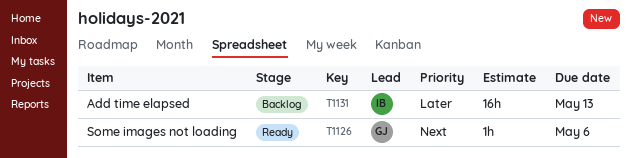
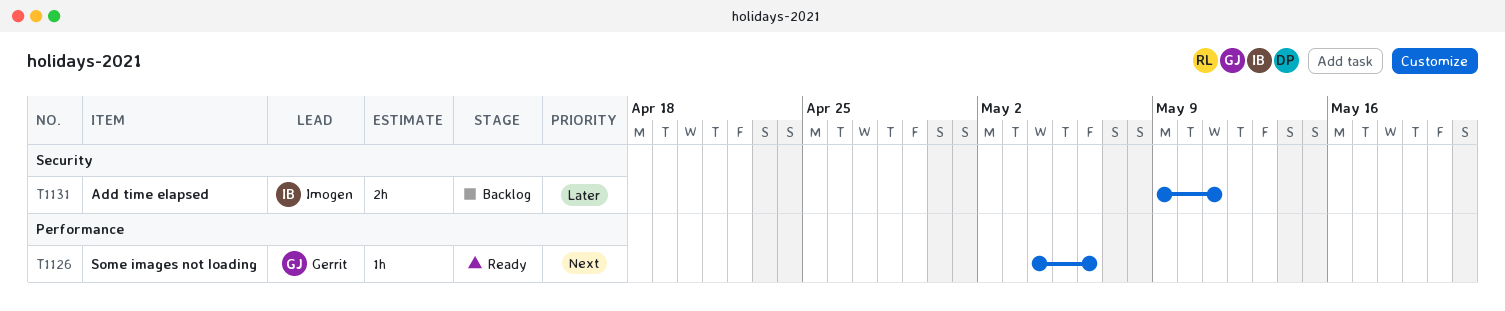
T1131, estimate: 16h -> 2h
T1131, due: May 13 -> May 11

